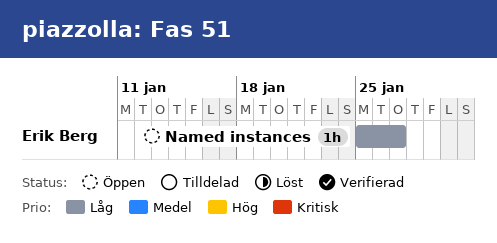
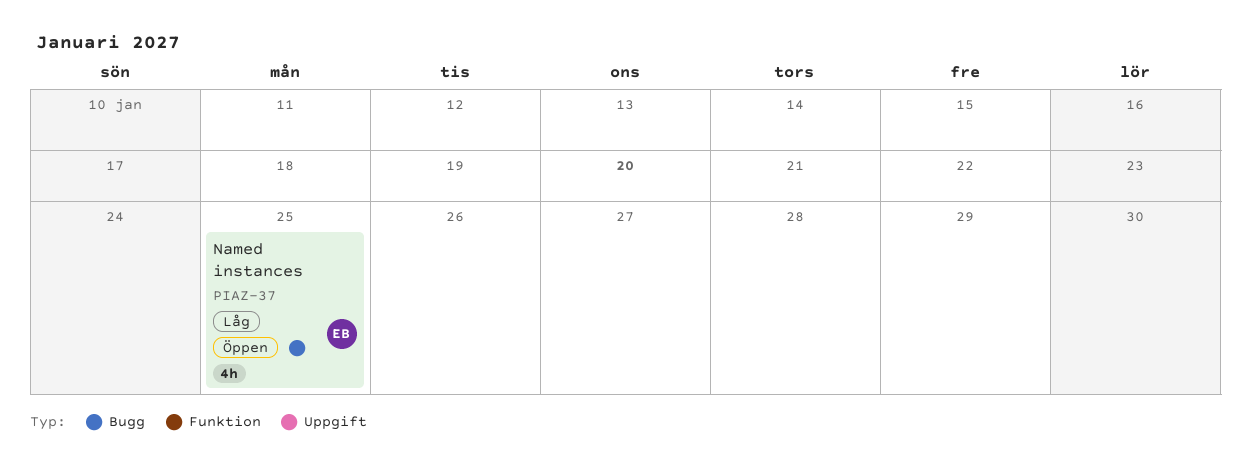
Named instances, estimate: 1h -> 4h
Named instances, due: Jan 27 -> Jan 25

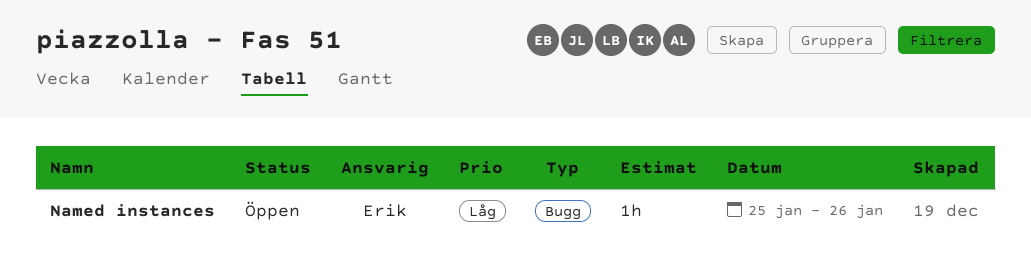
Named instances, estimate: 4h -> 1h
Named instances, due: Jan 25 -> Jan 26

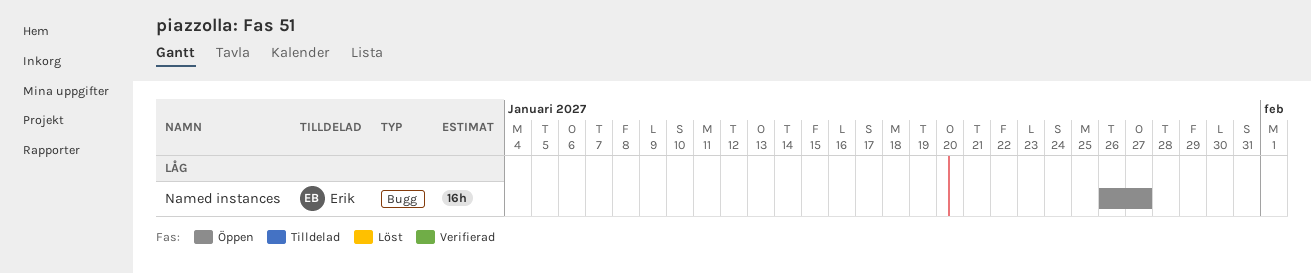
Named instances, estimate: 1h -> 16h
Named instances, start: Jan 25 -> Jan 26
Named instances, due: Jan 26 -> Jan 27

